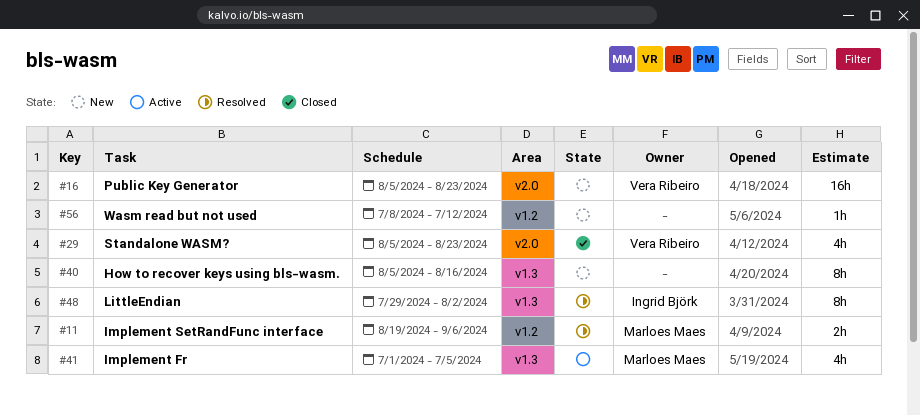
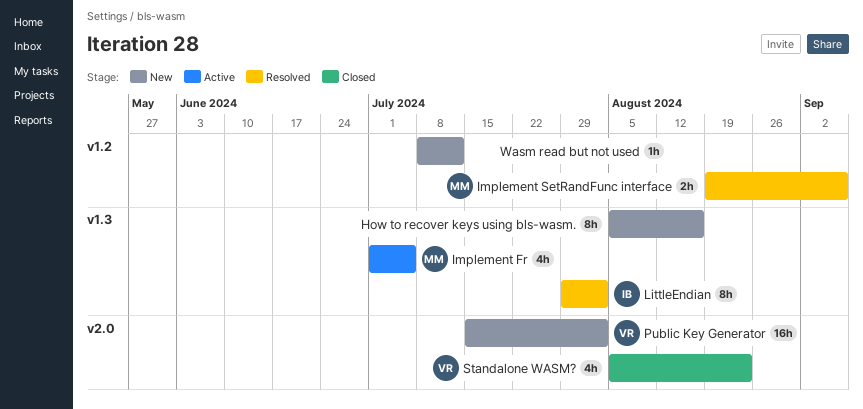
Public Key Generator, start: Aug 5 -> Jul 15
Public Key Generator, due: Aug 23 -> Aug 2

